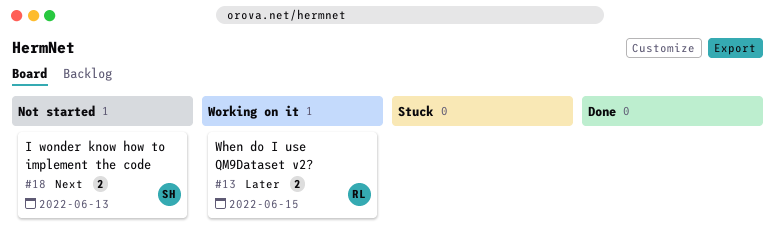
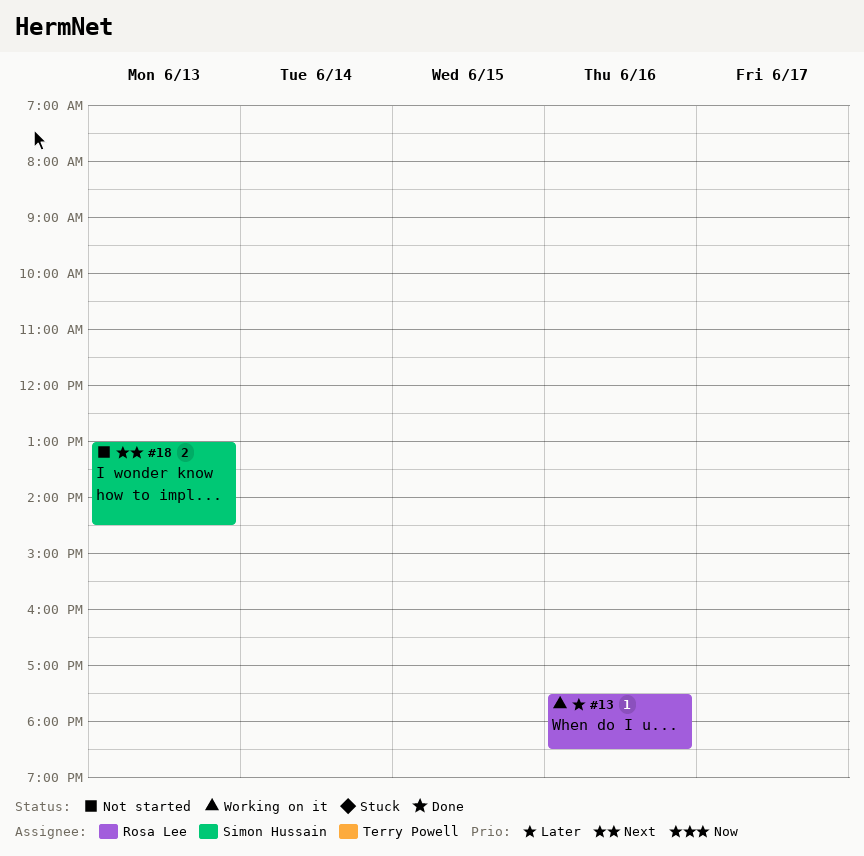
#13, estimate: 2 -> 1
#13, day: Jun 15 -> Jun 16

